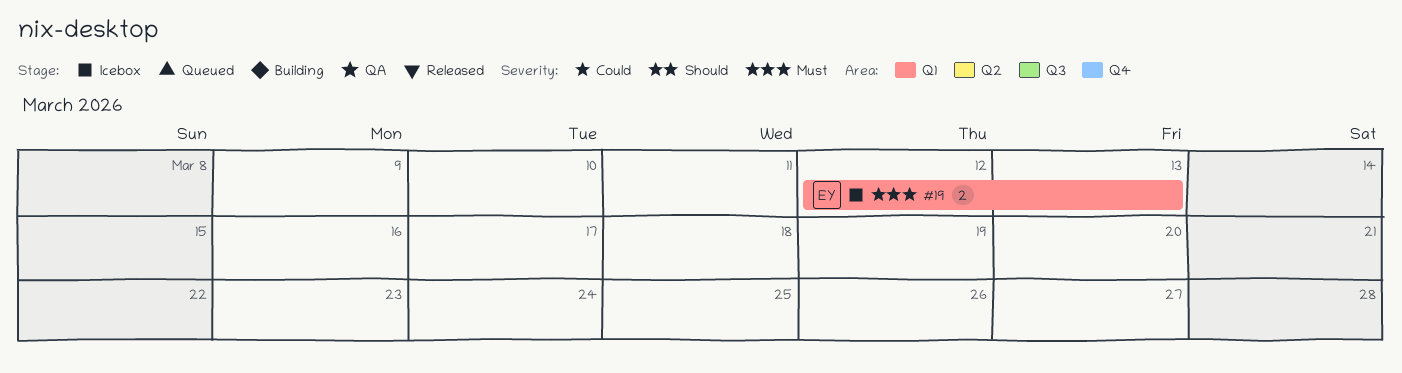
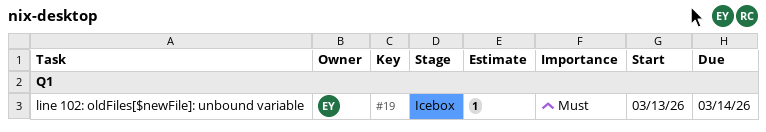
#19, estimate: 2 -> 1
#19, start: Mar 12 -> Mar 13
#19, due: Mar 13 -> Mar 14

